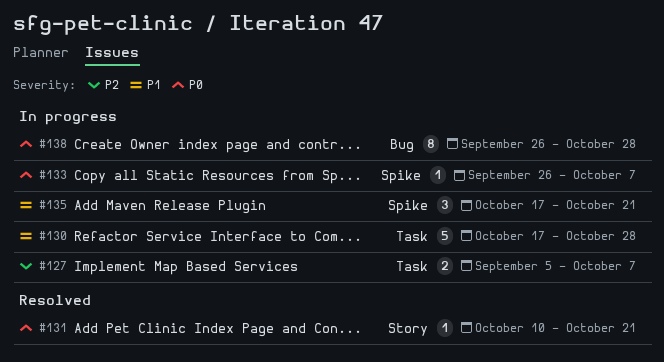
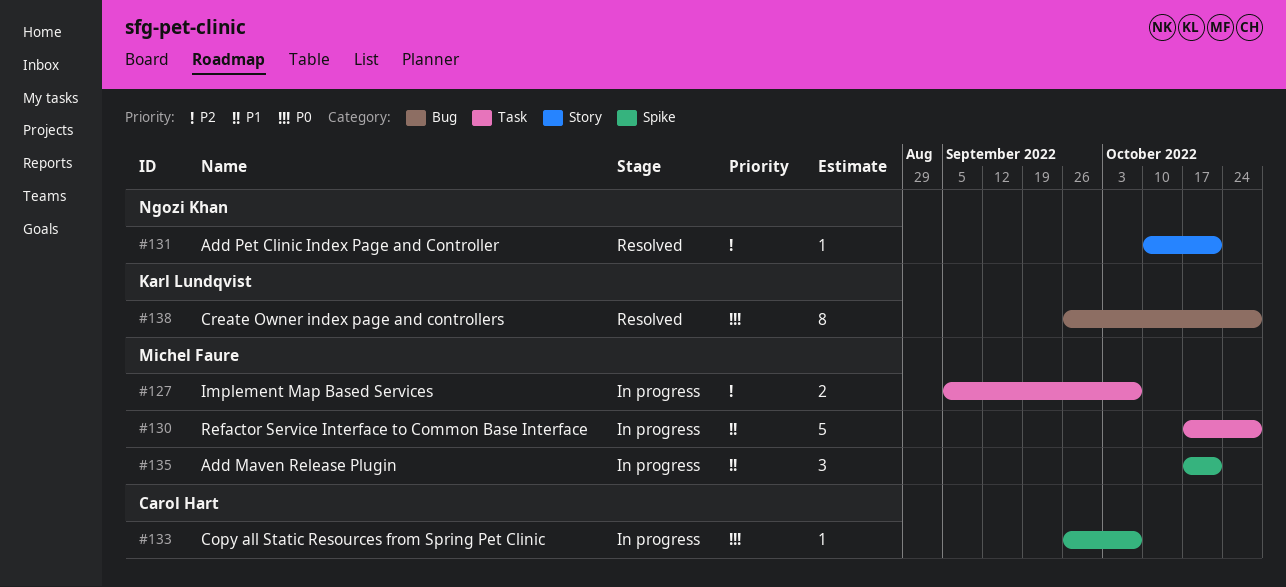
#131, priority: P0 -> P2
#138, status: In progress -> Resolved

